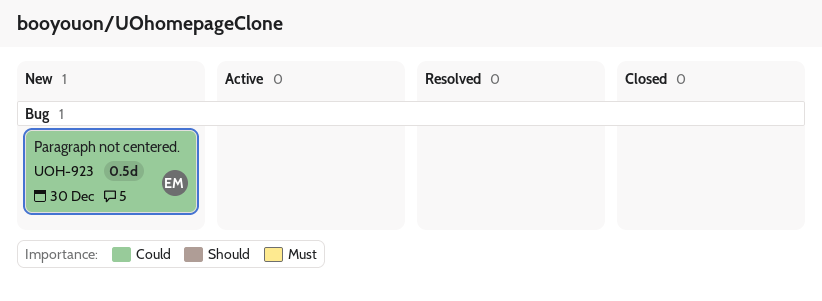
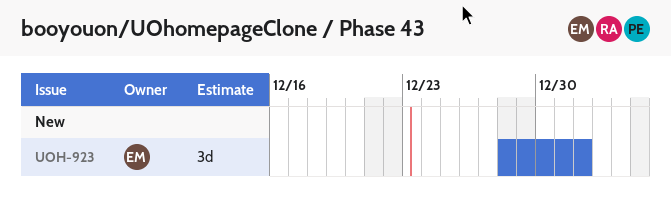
UOH-923, estimate: 0.5d -> 3d
UOH-923, due: Dec 30 -> Jan 1

